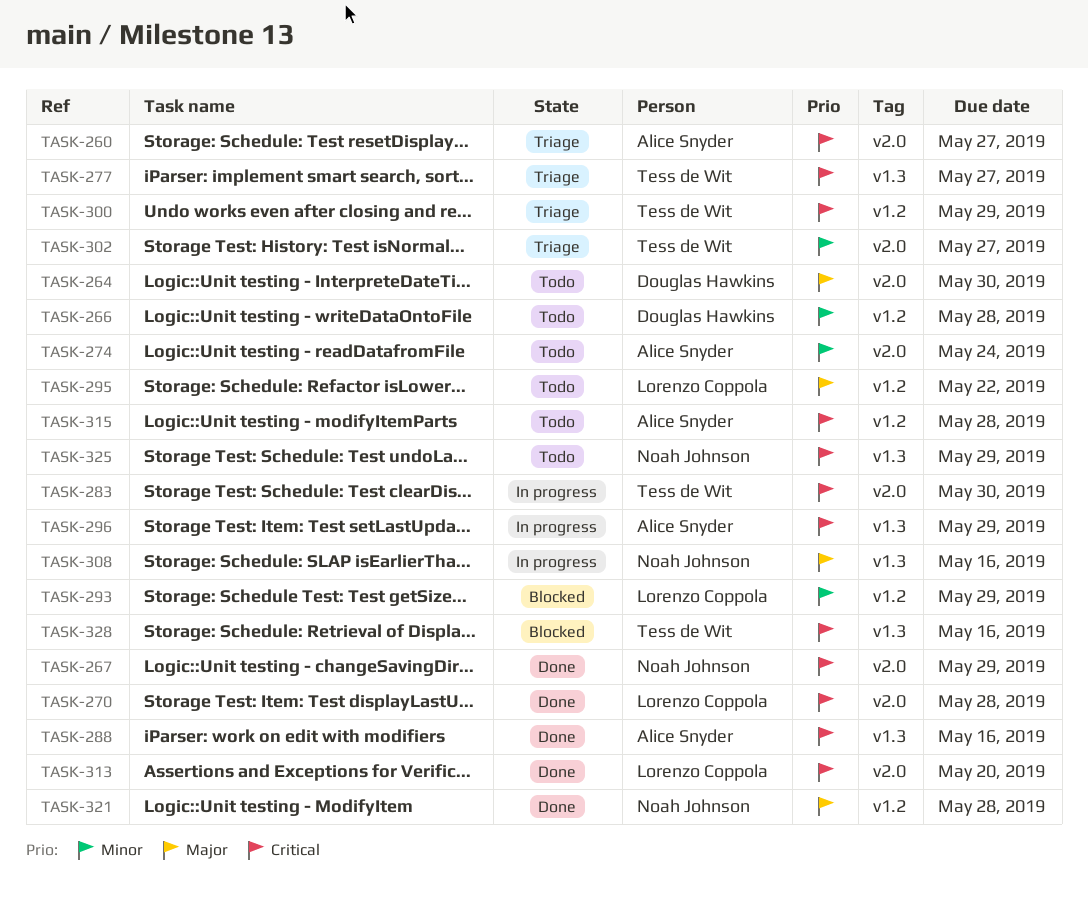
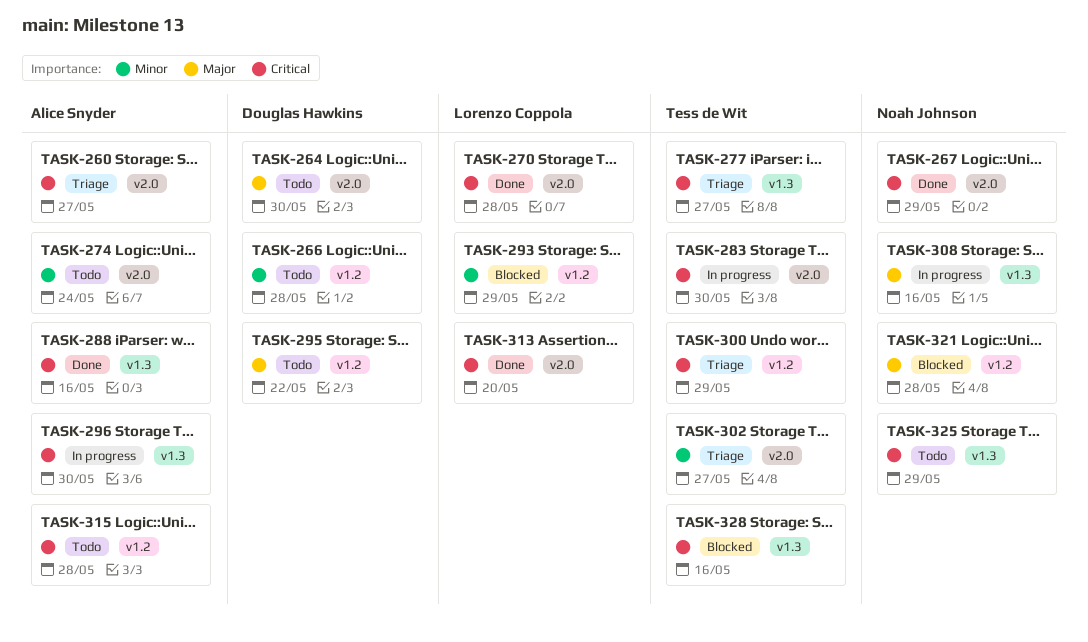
TASK-295, owner: Lorenzo Coppola -> Douglas Hawkins
TASK-296, due: May 29 -> May 30
TASK-321, status: Done -> Blocked

